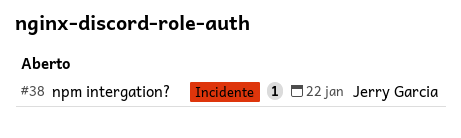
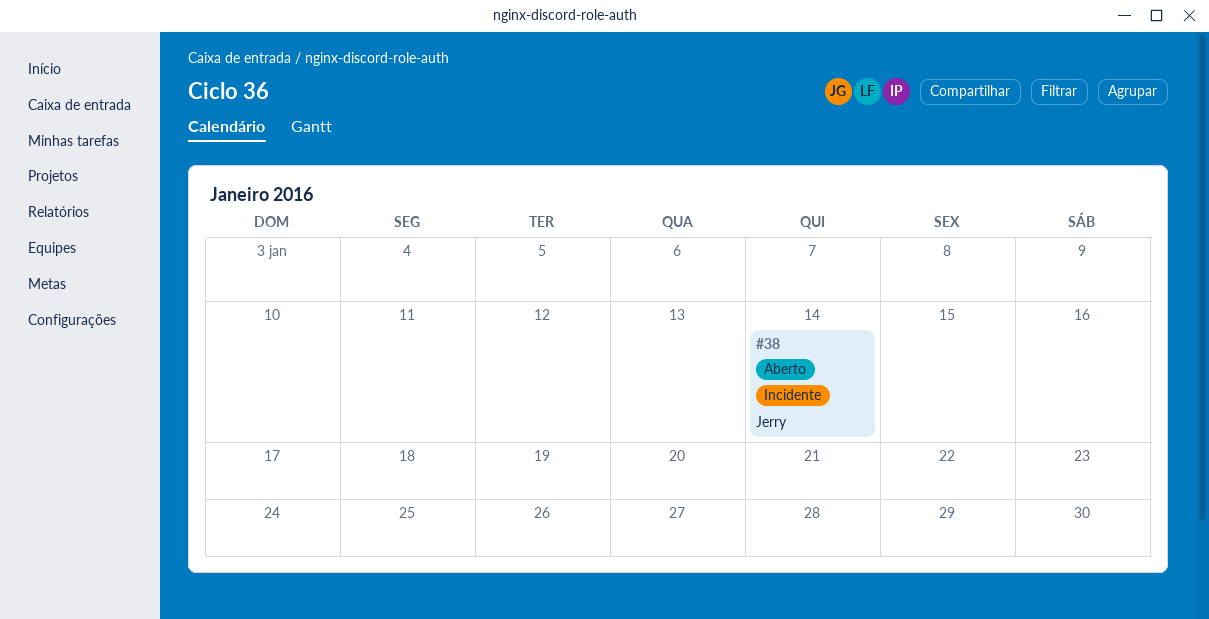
#38, due: Jan 22 -> Jan 14

